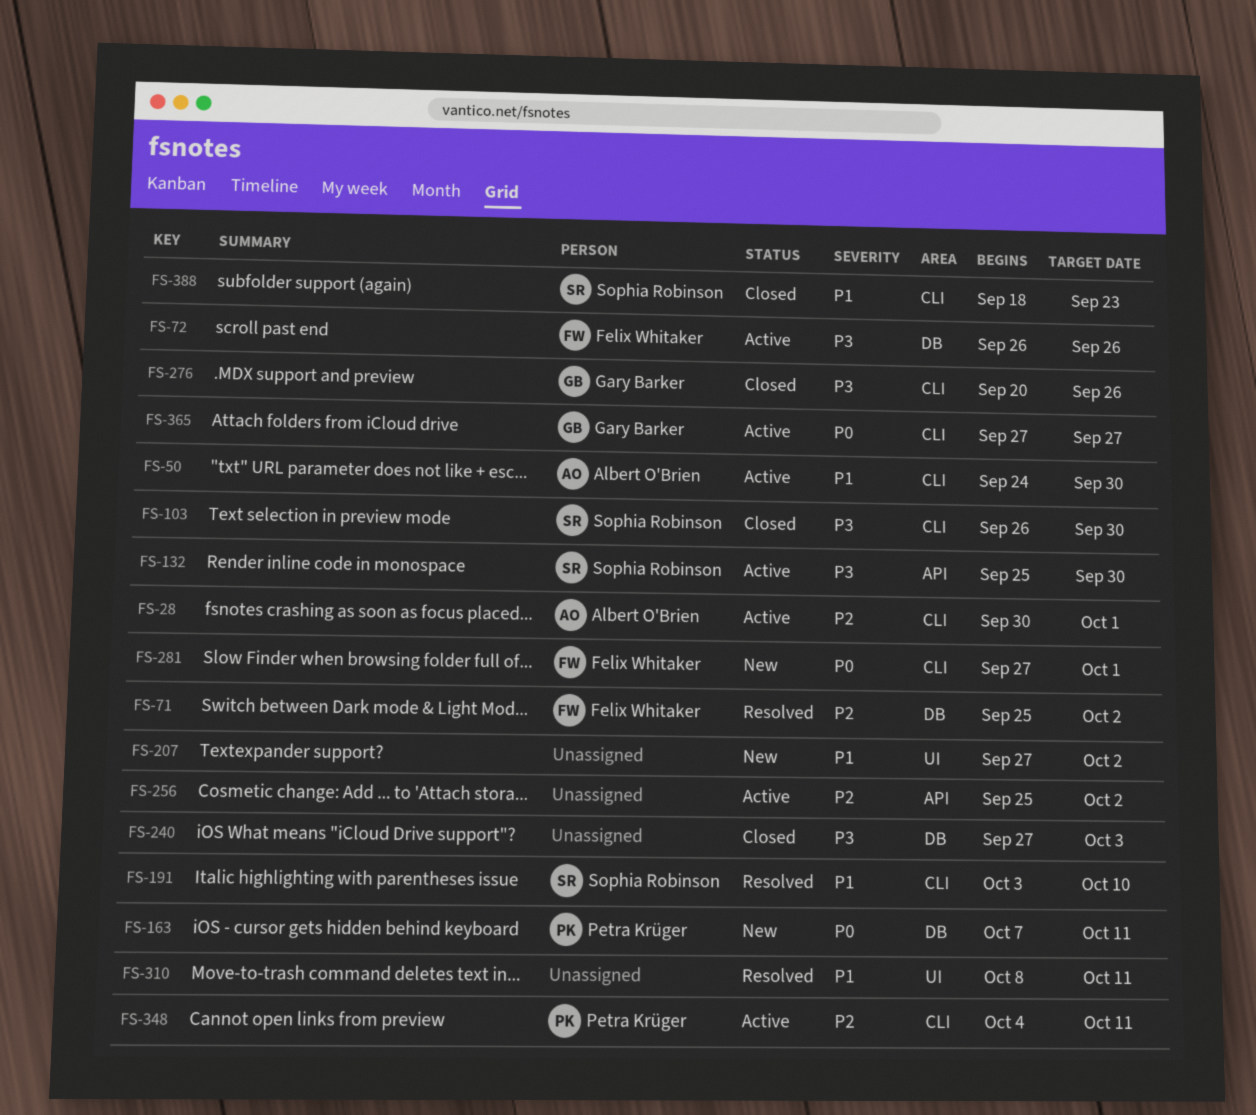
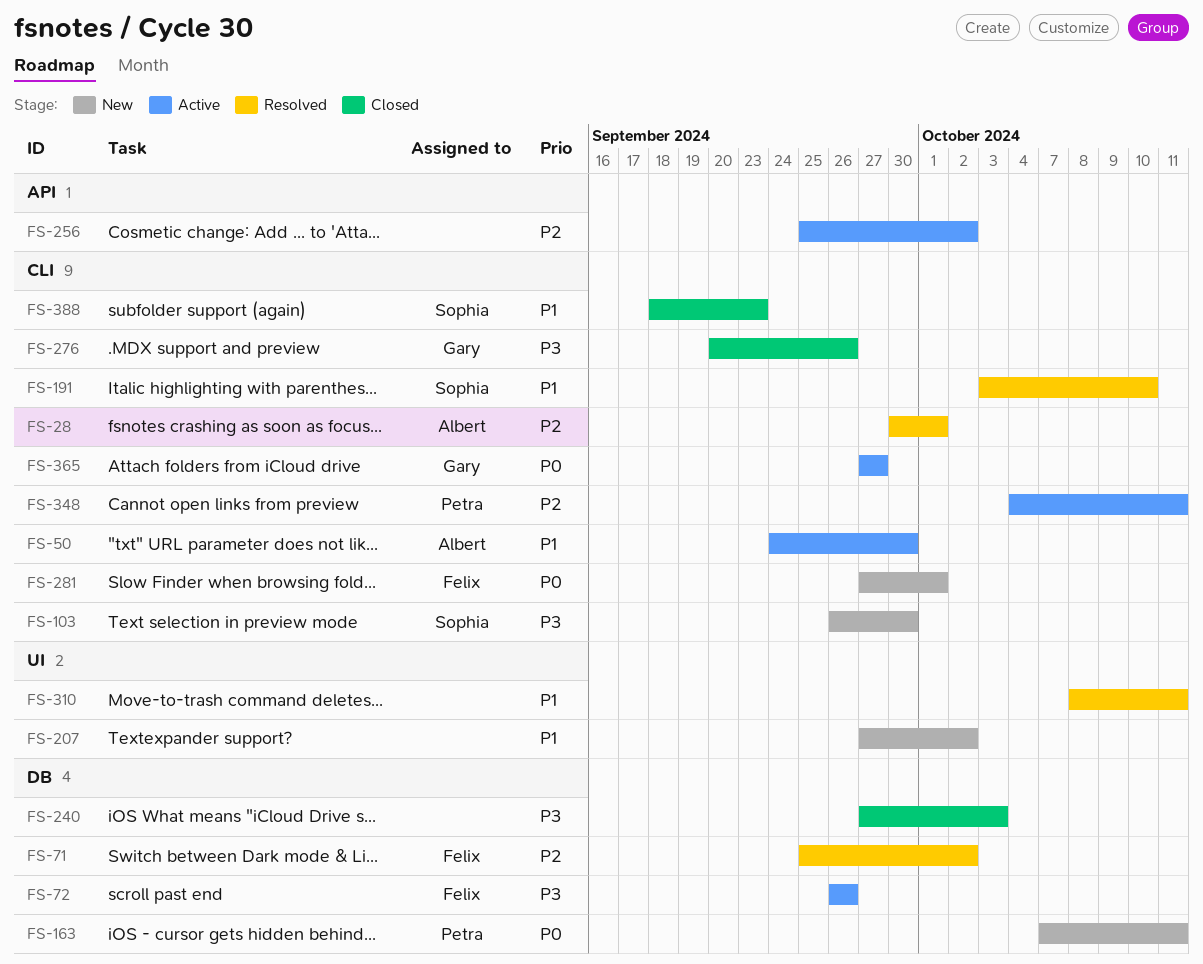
FS-28, status: Active -> Resolved
FS-103, status: Closed -> New
FS-132: present -> none

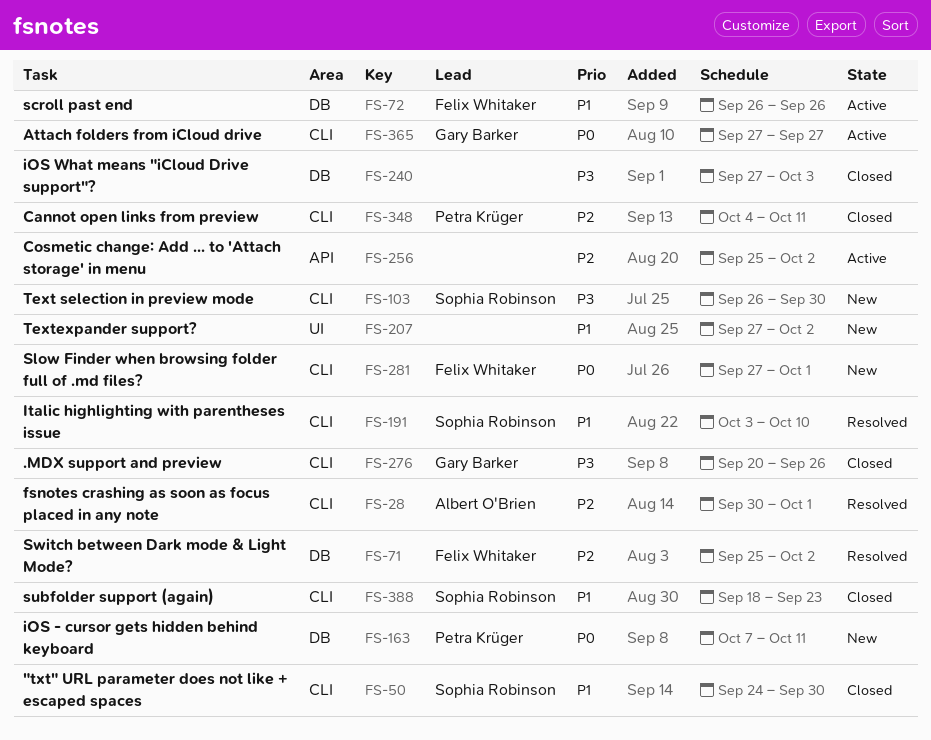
FS-50, status: Active -> Closed
FS-50, owner: Albert O'Brien -> Sophia Robinson
FS-72, priority: P3 -> P1
FS-310: present -> none
FS-348, status: Active -> Closed

